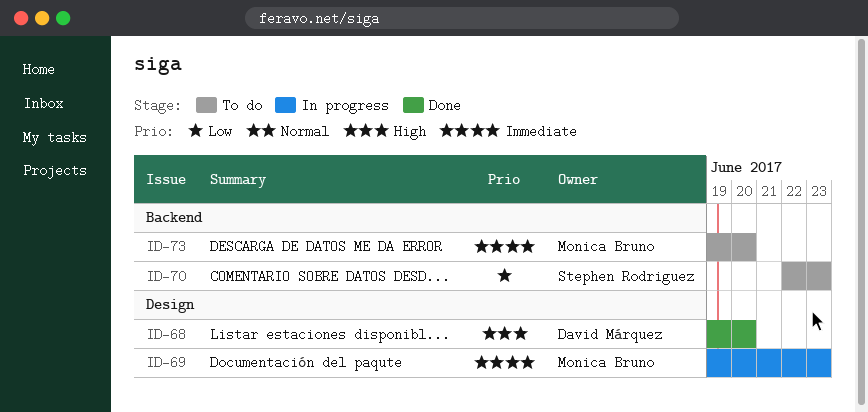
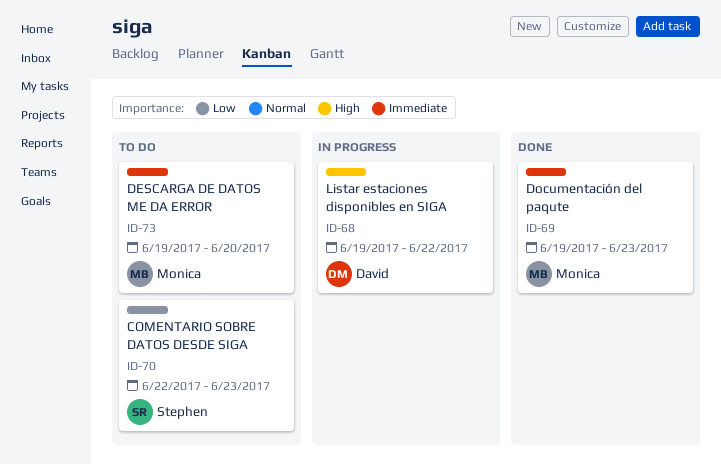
ID-68, status: Done -> In progress
ID-68, due: Jun 20 -> Jun 22
ID-69, status: In progress -> Done

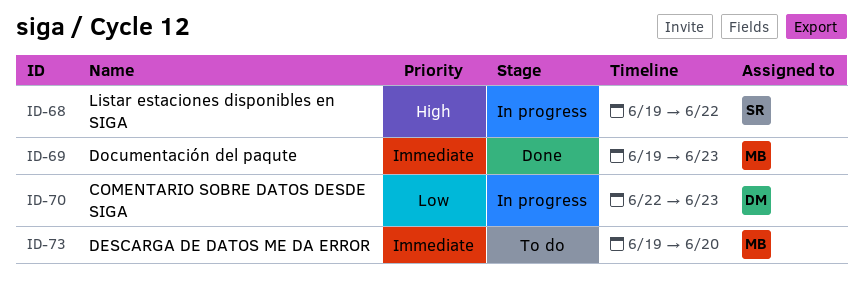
ID-68, owner: David -> Stephen
ID-70, status: To do -> In progress
ID-70, owner: Stephen -> David

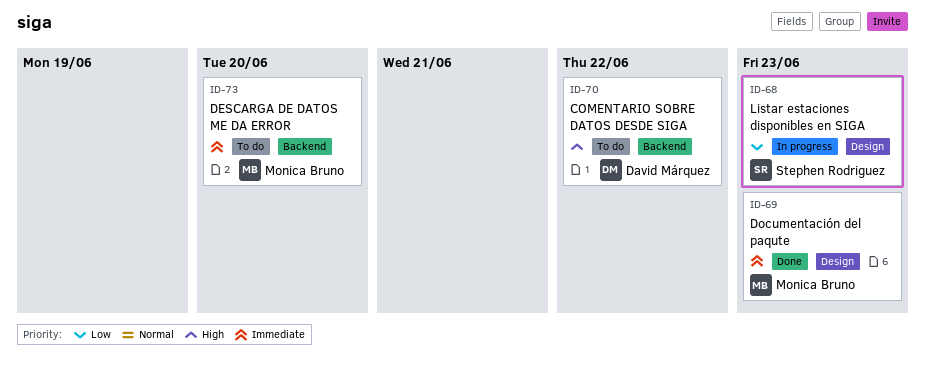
ID-68, priority: High -> Low
ID-68, due: Jun 22 -> Jun 23
ID-70, status: In progress -> To do
ID-70, priority: Low -> High
ID-70, due: Jun 23 -> Jun 22

